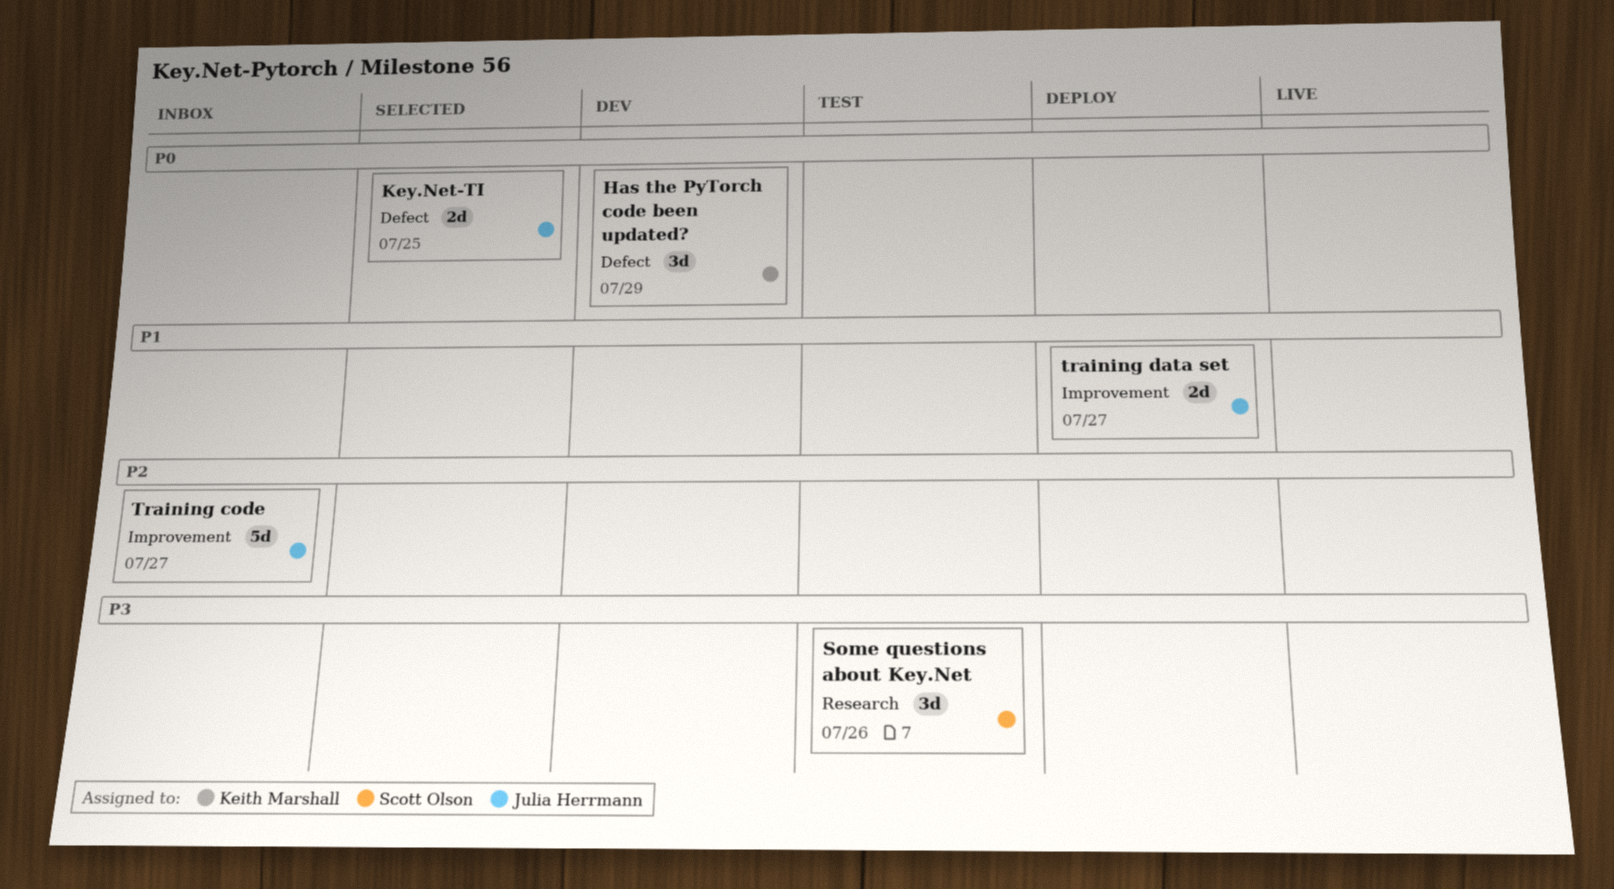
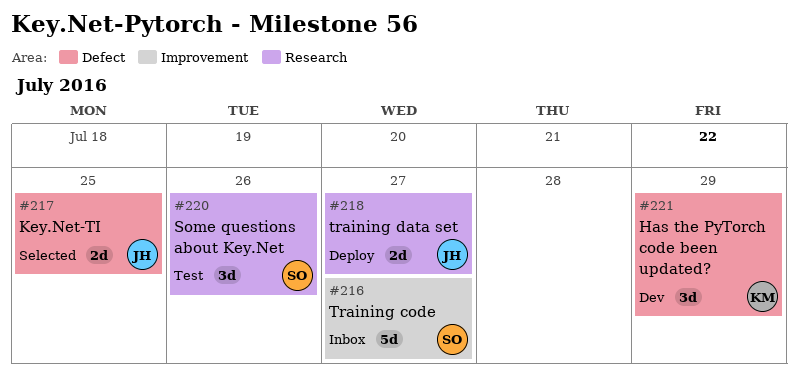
Training code, owner: Julia Herrmann -> Scott Olson
training data set, label: Improvement -> Research

